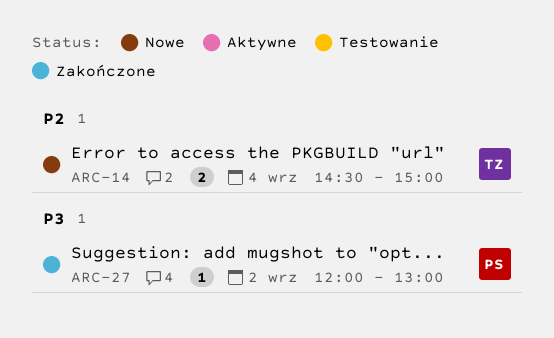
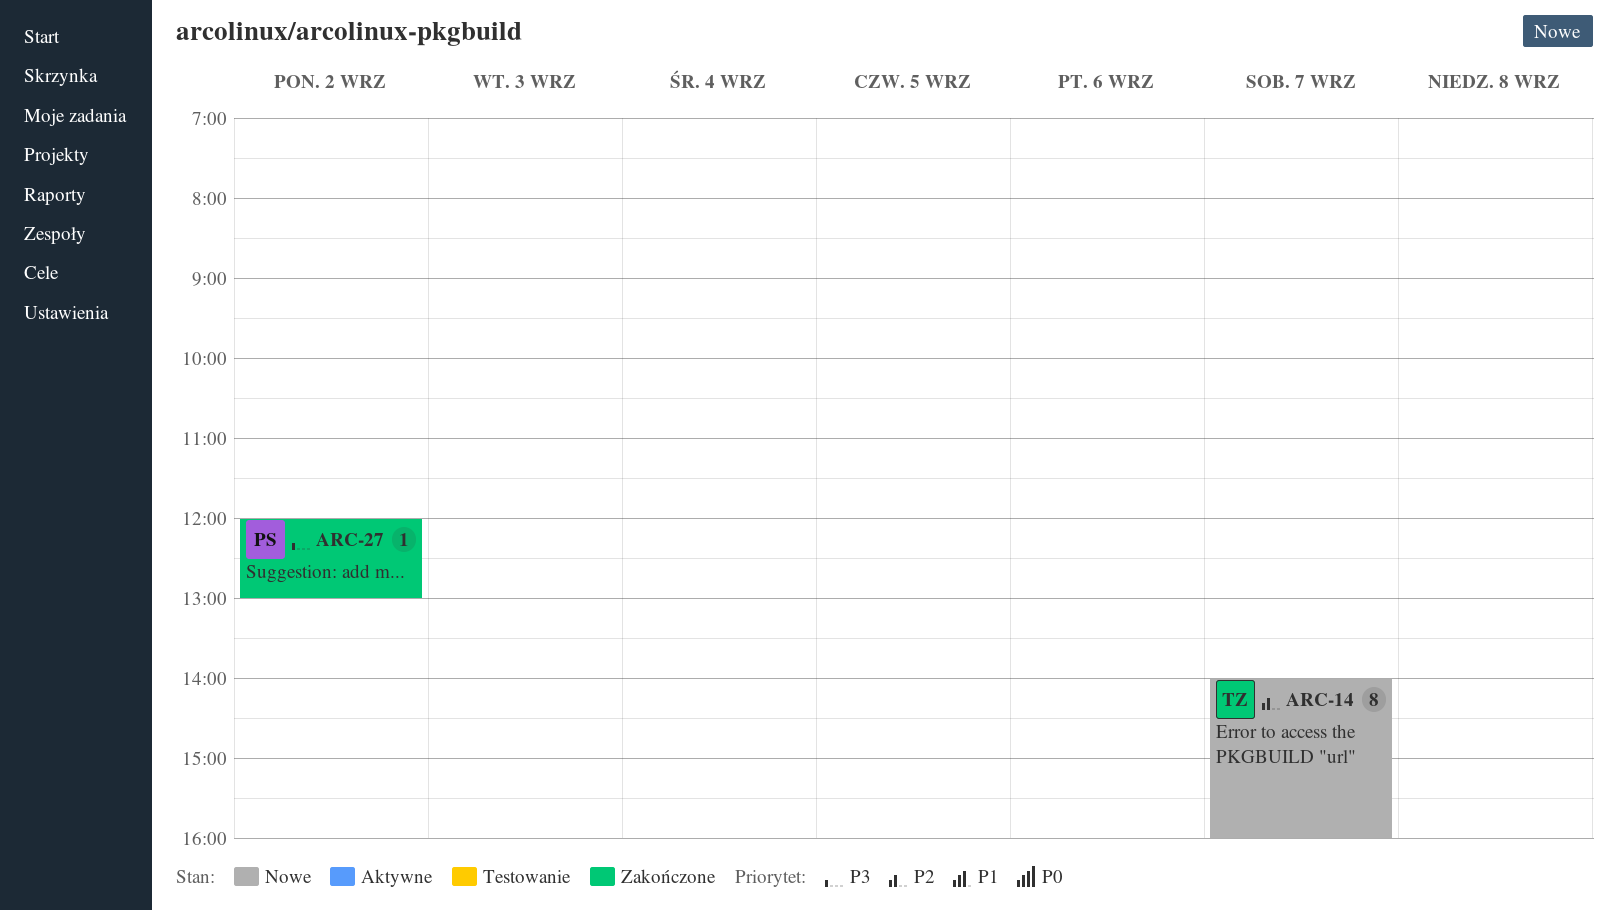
ARC-14, estimate: 2 -> 8
ARC-14, day: Sep 4 -> Sep 7
ARC-14, begins: 14:30 -> 14:00
ARC-14, ends: 15:00 -> 16:00

